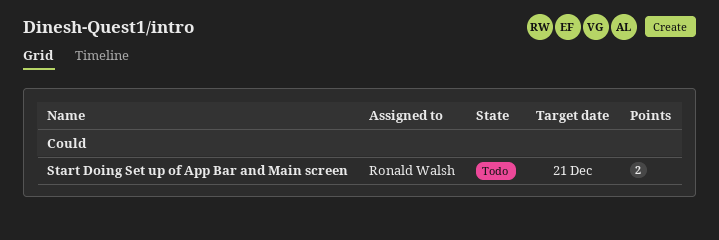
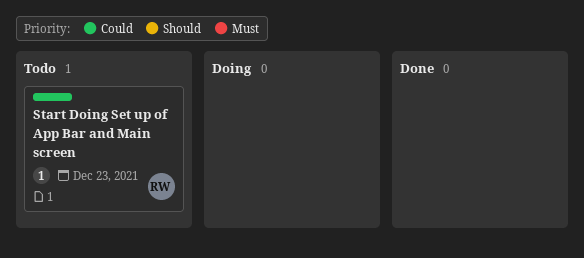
Start Doing Set up of App Bar and Main screen, estimate: 2 -> 1
Start Doing Set up of App Bar and Main screen, due: Dec 21 -> Dec 23

